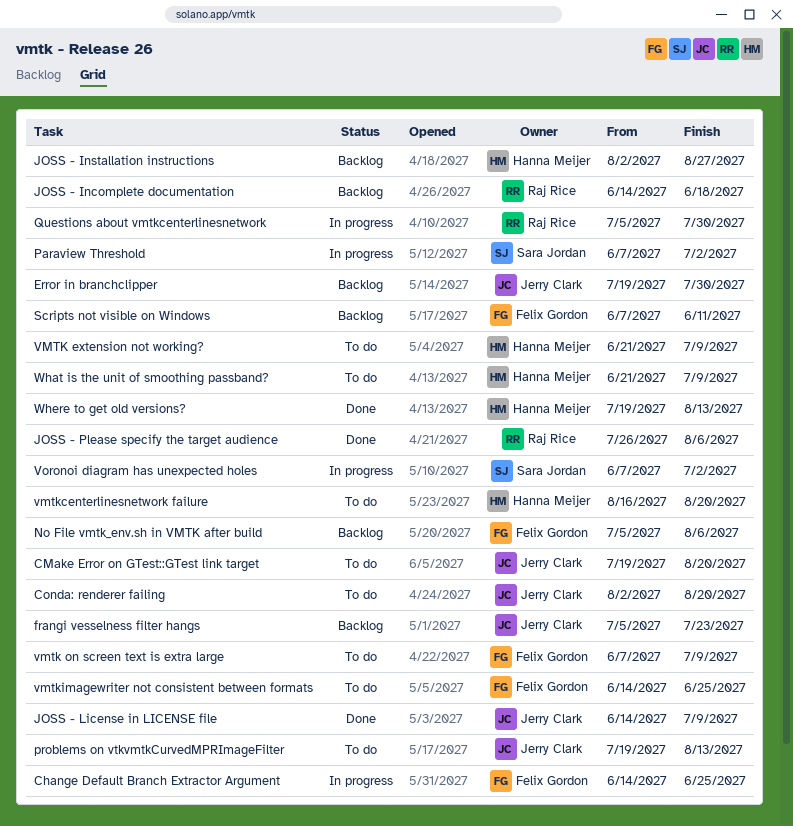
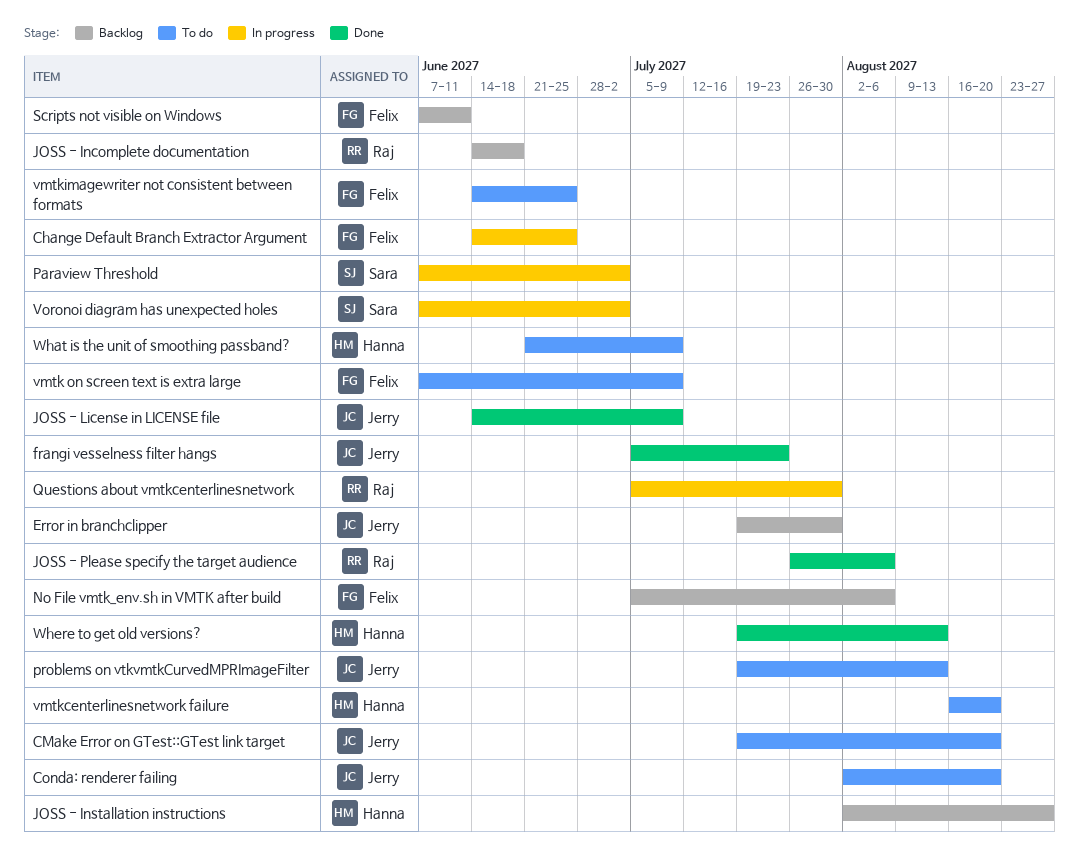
frangi vesselness filter hangs, status: Backlog -> Done
VMTK extension not working?: present -> none

